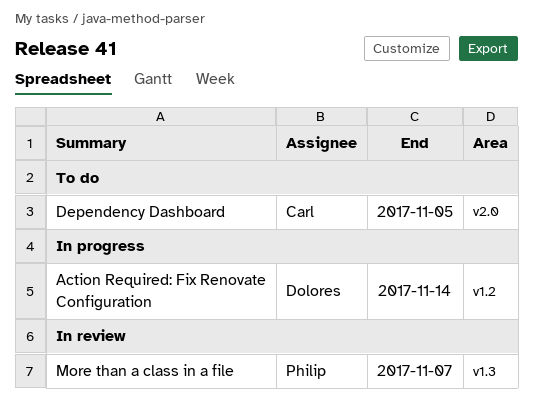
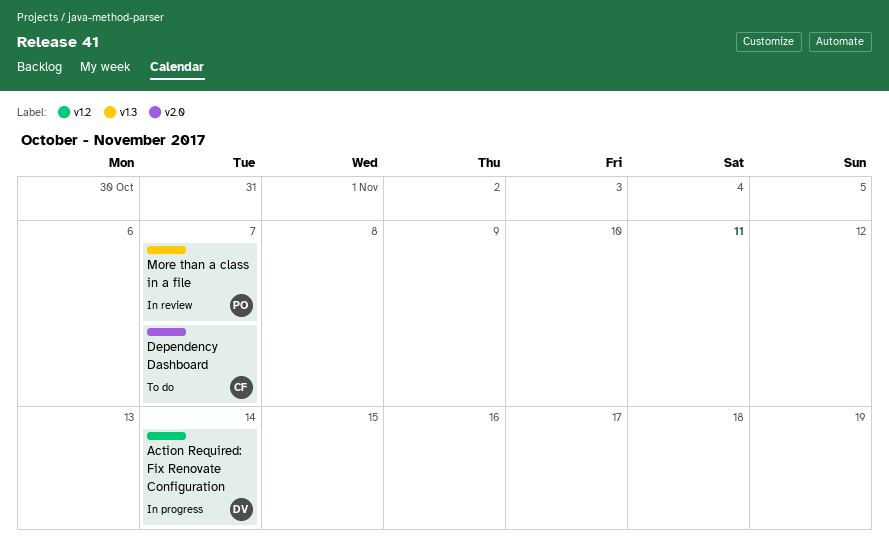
Dependency Dashboard, due: Nov 5 -> Nov 7

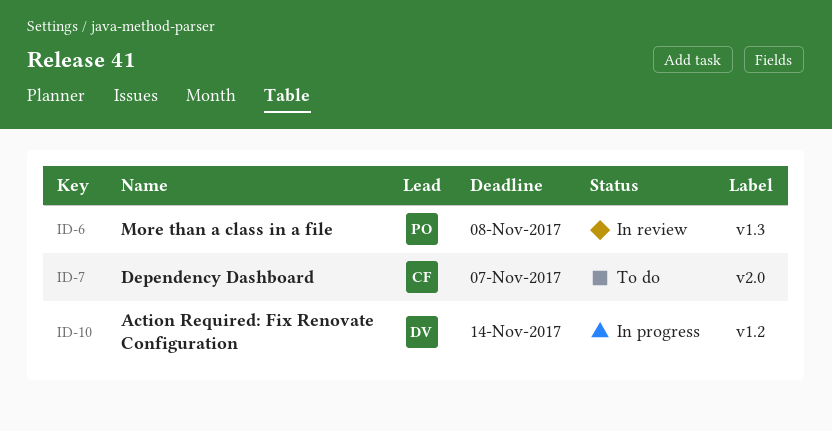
More than a class in a file, due: Nov 7 -> Nov 8

